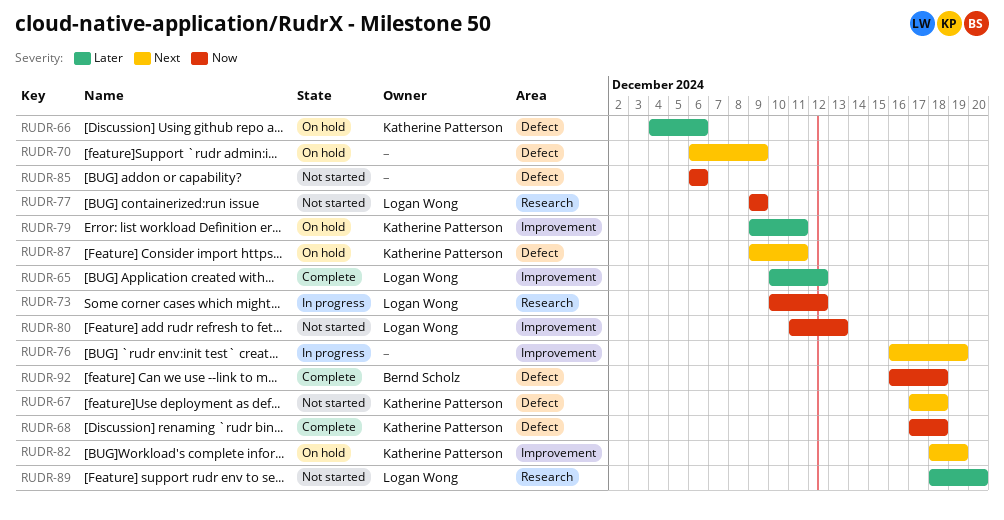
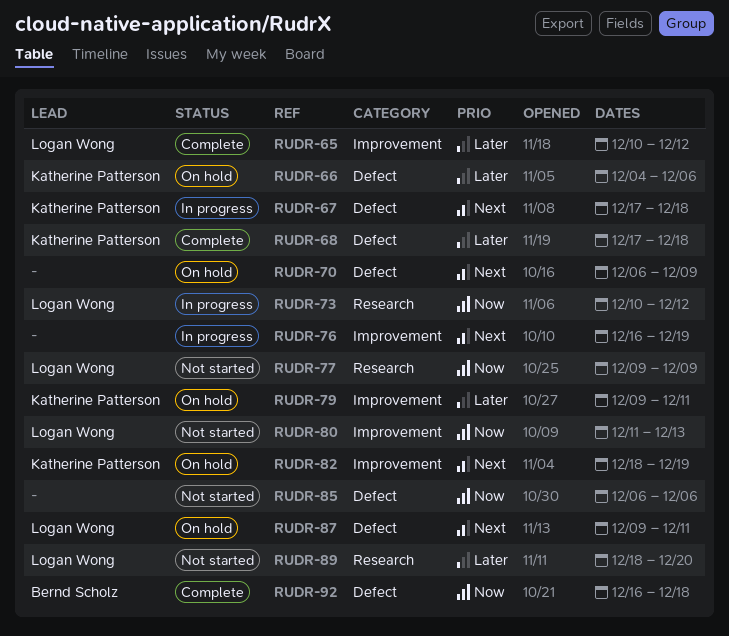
RUDR-67, status: Not started -> In progress
RUDR-68, priority: Now -> Later
RUDR-87, owner: Katherine Patterson -> Logan Wong

